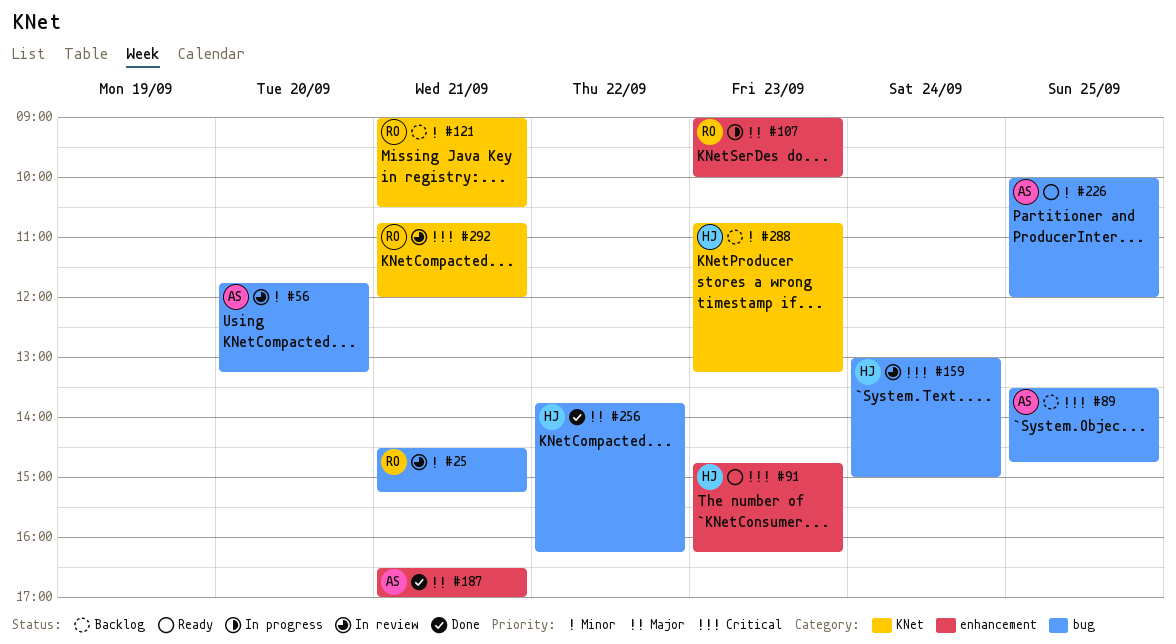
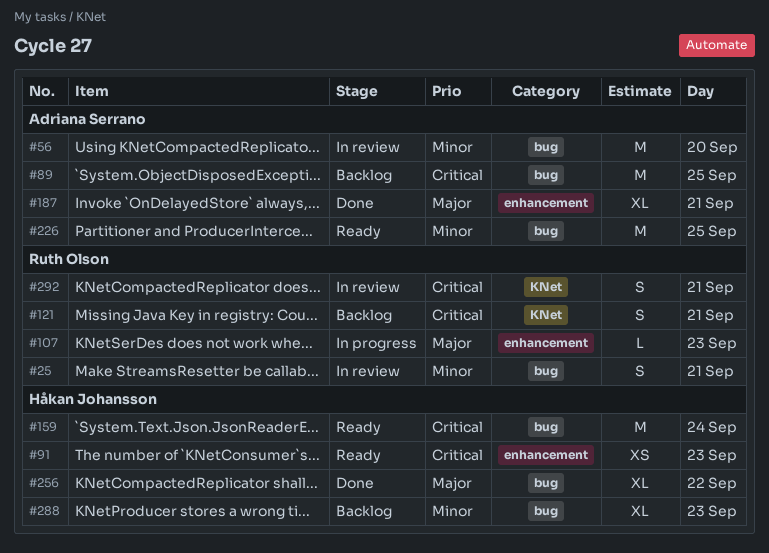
#121, priority: Minor -> Critical
#159, status: In review -> Ready
#288, label: KNet -> bug

